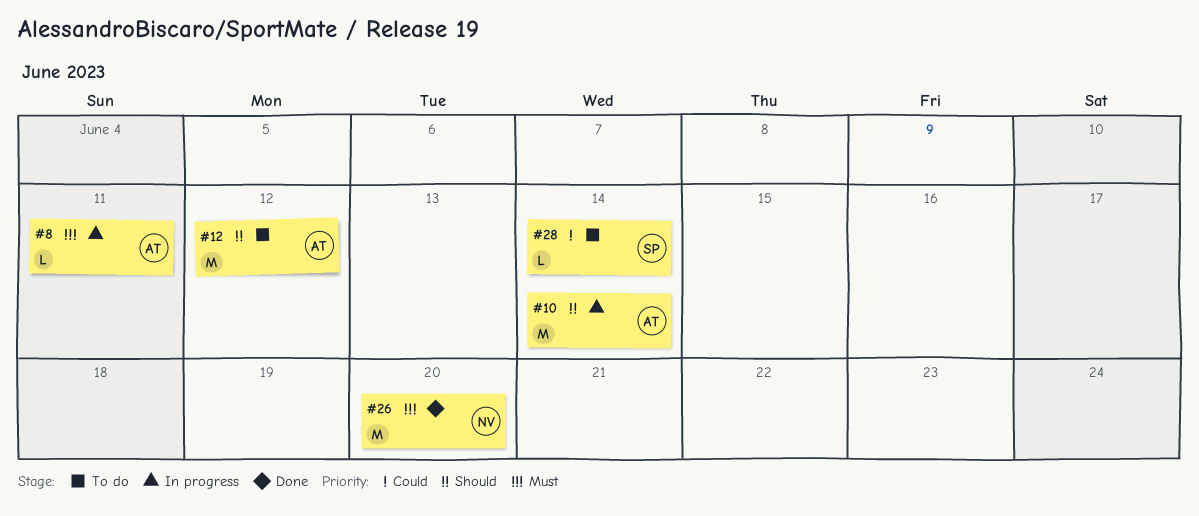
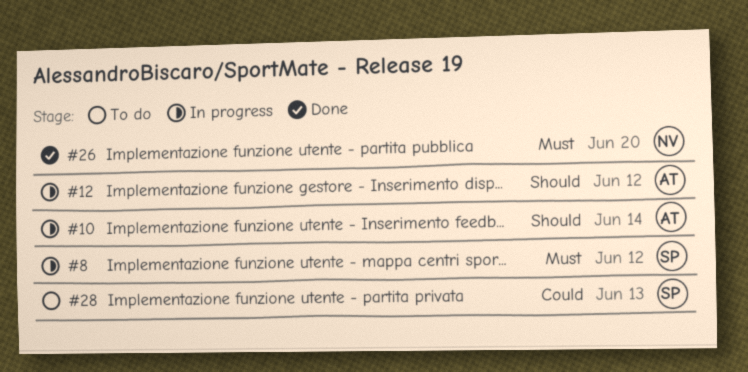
#8, owner: AT -> SP
#8, due: Jun 11 -> Jun 12
#12, status: To do -> In progress
#28, due: Jun 14 -> Jun 13

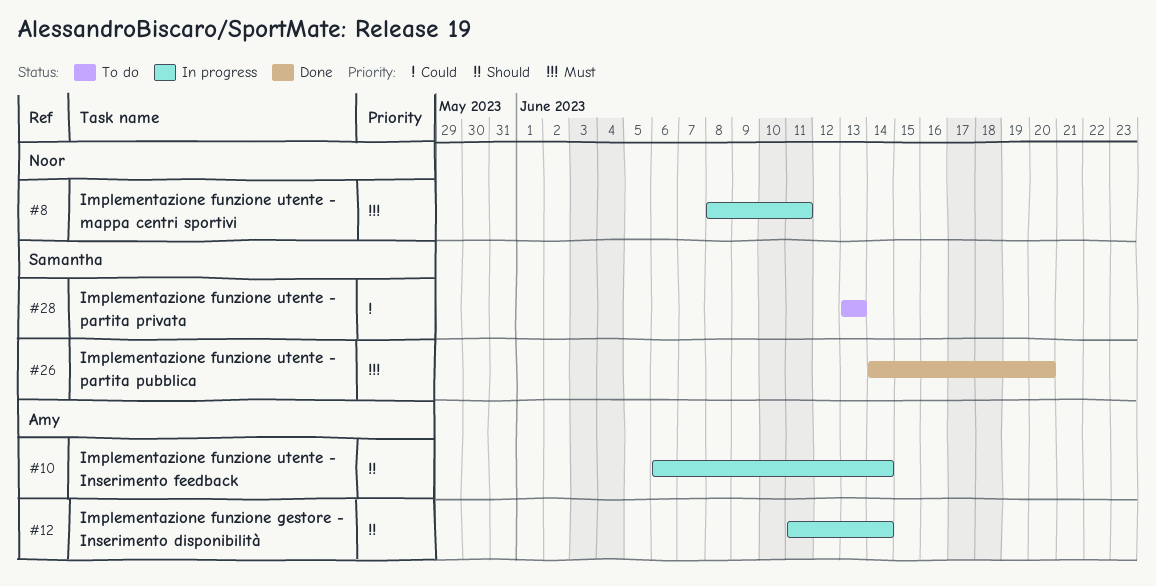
#8, owner: Samantha -> Noor
#8, due: Jun 12 -> Jun 11
#12, due: Jun 12 -> Jun 14
#26, owner: Noor -> Samantha

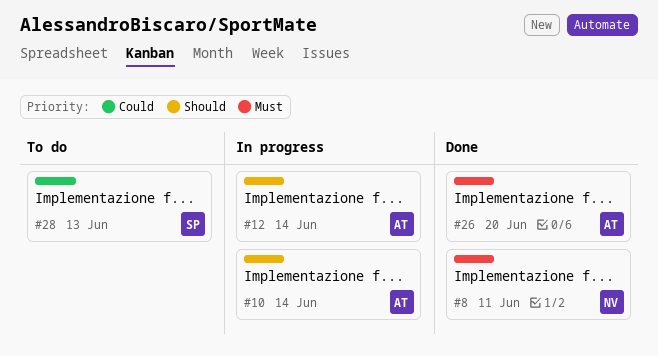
#8, status: In progress -> Done
#26, owner: Samantha -> Amy

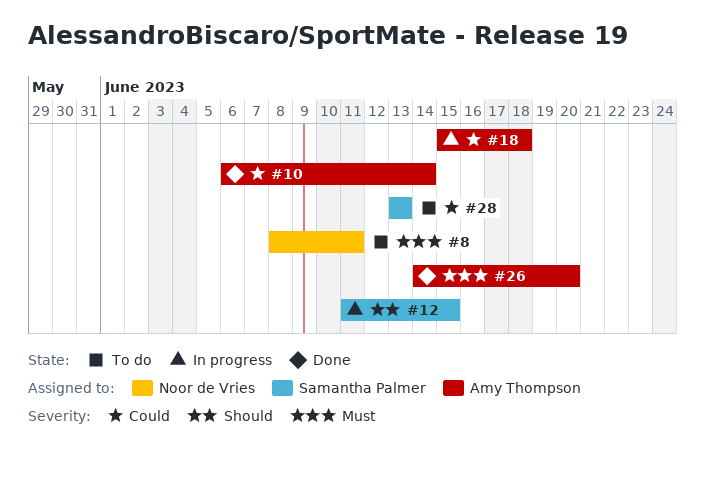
#8, status: Done -> To do
#10, status: In progress -> Done
#10, priority: Should -> Could
#12, owner: Amy Thompson -> Samantha Palmer
#12, due: Jun 14 -> Jun 15
#18: none -> present

